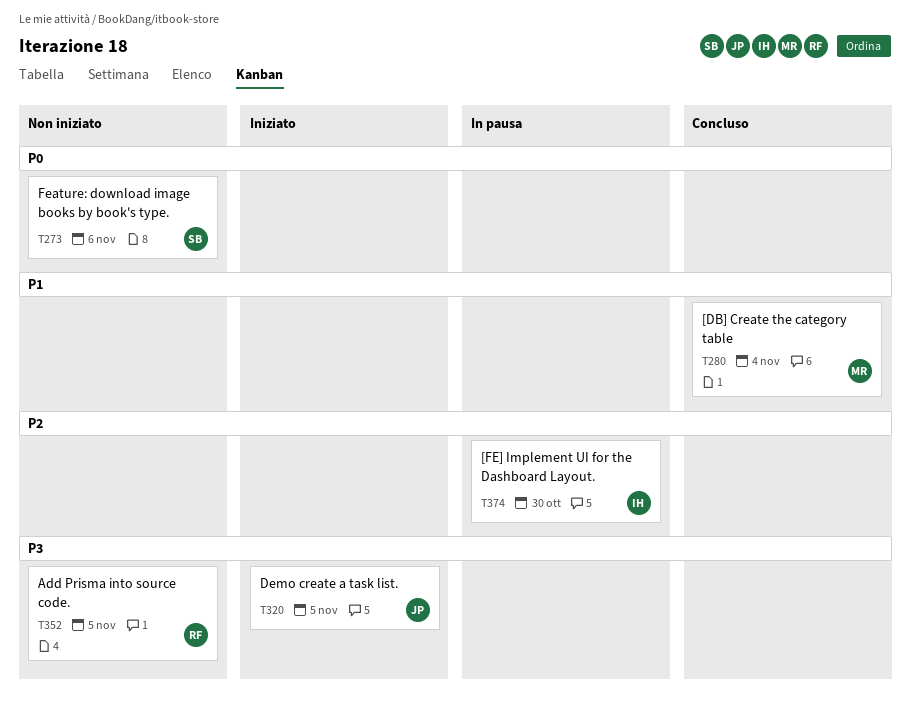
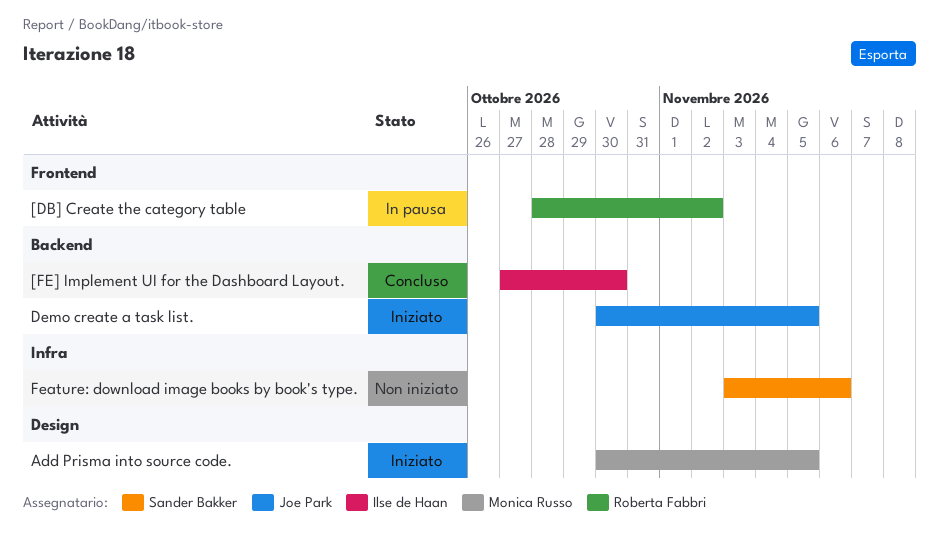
[DB] Create the category table, status: Concluso -> In pausa
[DB] Create the category table, owner: Monica Russo -> Roberta Fabbri
[DB] Create the category table, due: Nov 4 -> Nov 2
[FE] Implement UI for the Dashboard Layout., status: In pausa -> Concluso
Add Prisma into source code., status: Non iniziato -> Iniziato
Add Prisma into source code., owner: Roberta Fabbri -> Monica Russo

